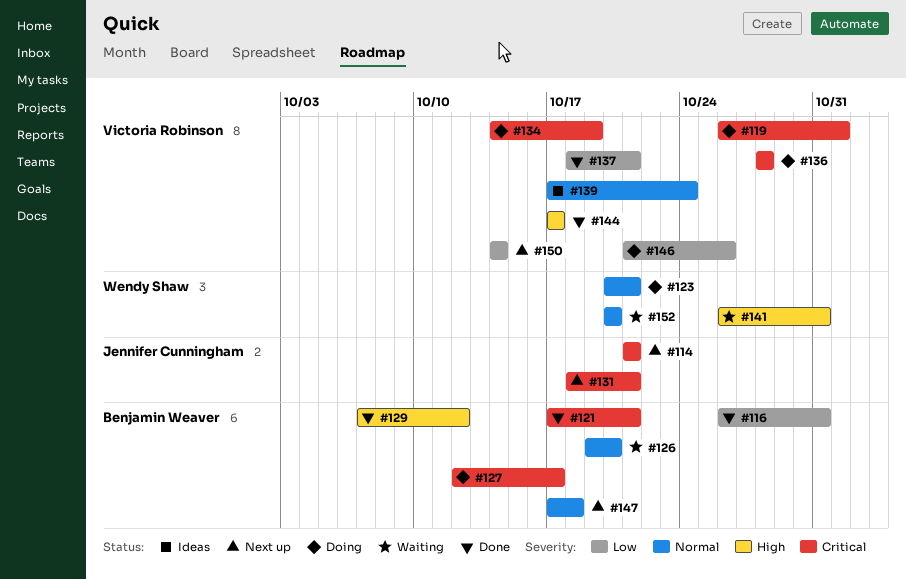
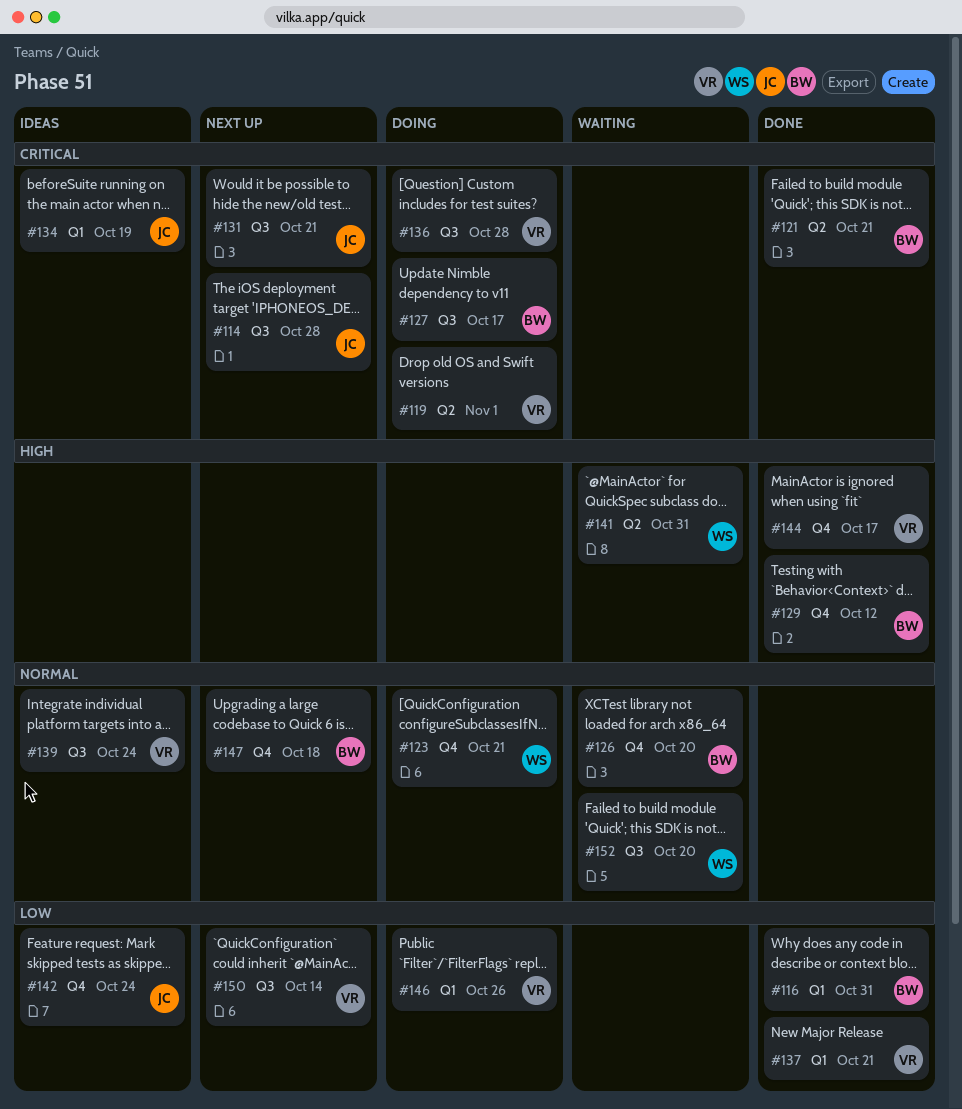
#114, due: Oct 21 -> Oct 28
#134, status: Doing -> Ideas
#134, owner: Victoria Robinson -> Jennifer Cunningham
#142: none -> present

